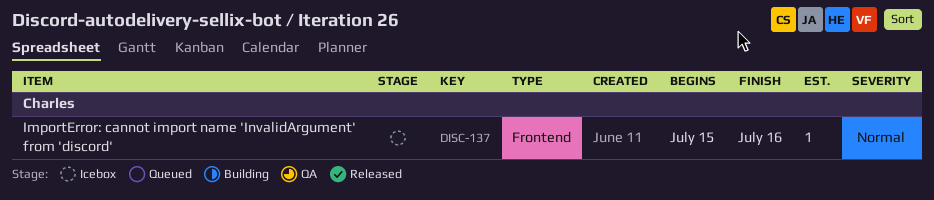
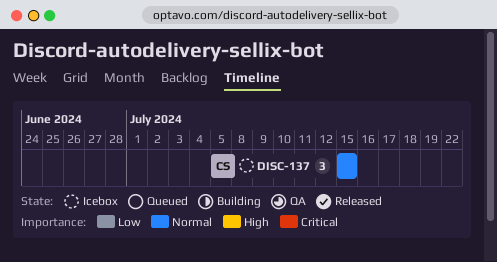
DISC-137, estimate: 1 -> 3
DISC-137, due: Jul 16 -> Jul 15

